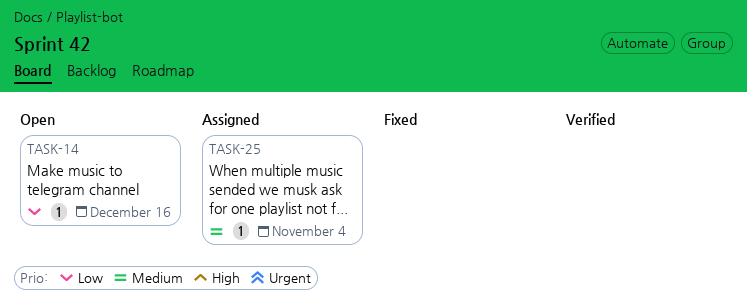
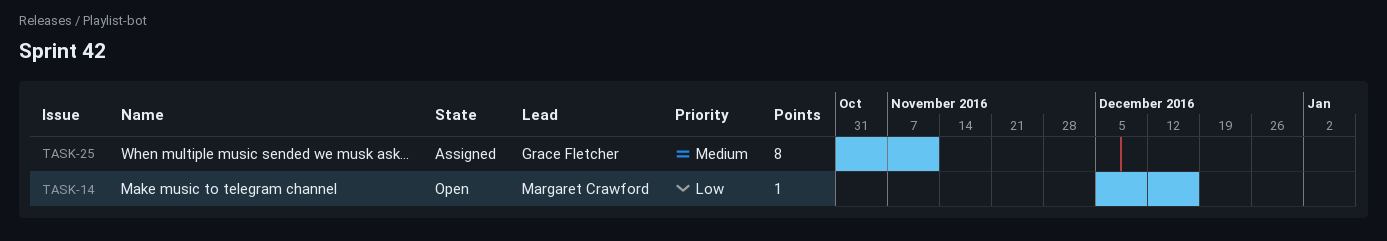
TASK-25, estimate: 1 -> 8
TASK-25, due: Nov 4 -> Nov 11

